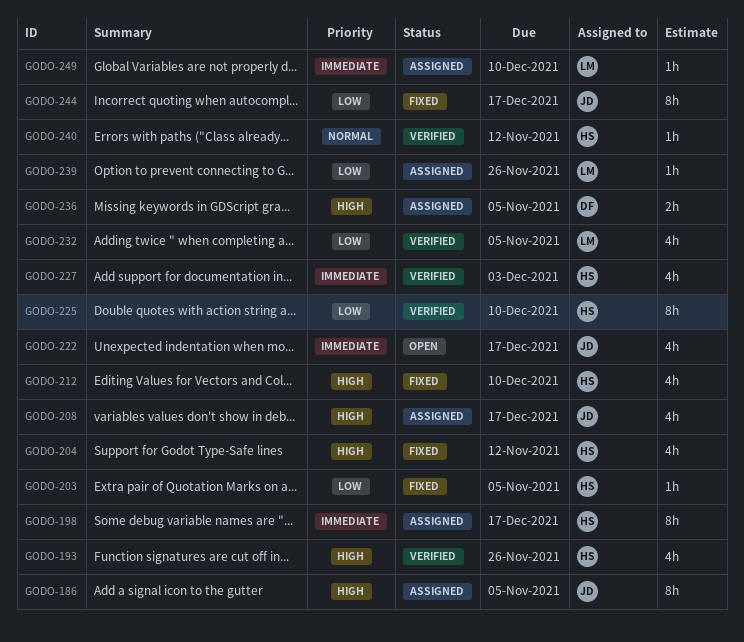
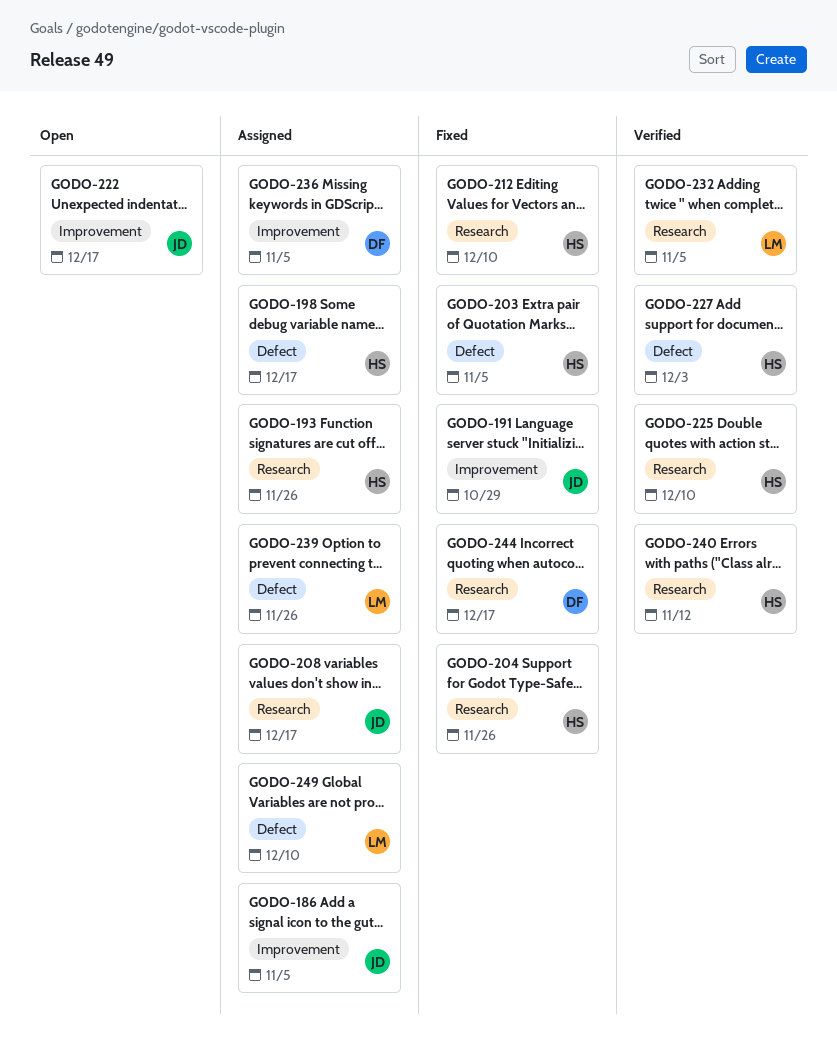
GODO-191: none -> present
GODO-193, status: Verified -> Assigned
GODO-204, due: Nov 12 -> Nov 26
GODO-244, owner: JD -> DF

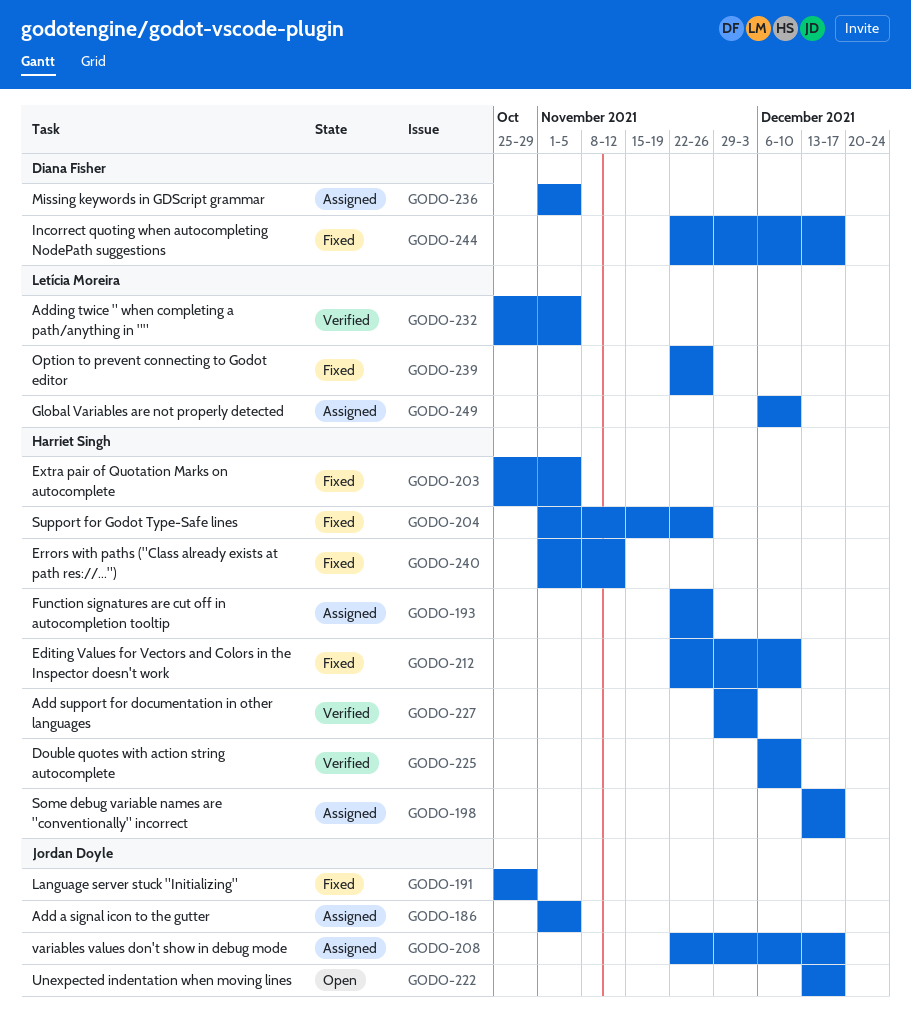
GODO-239, status: Assigned -> Fixed
GODO-240, status: Verified -> Fixed

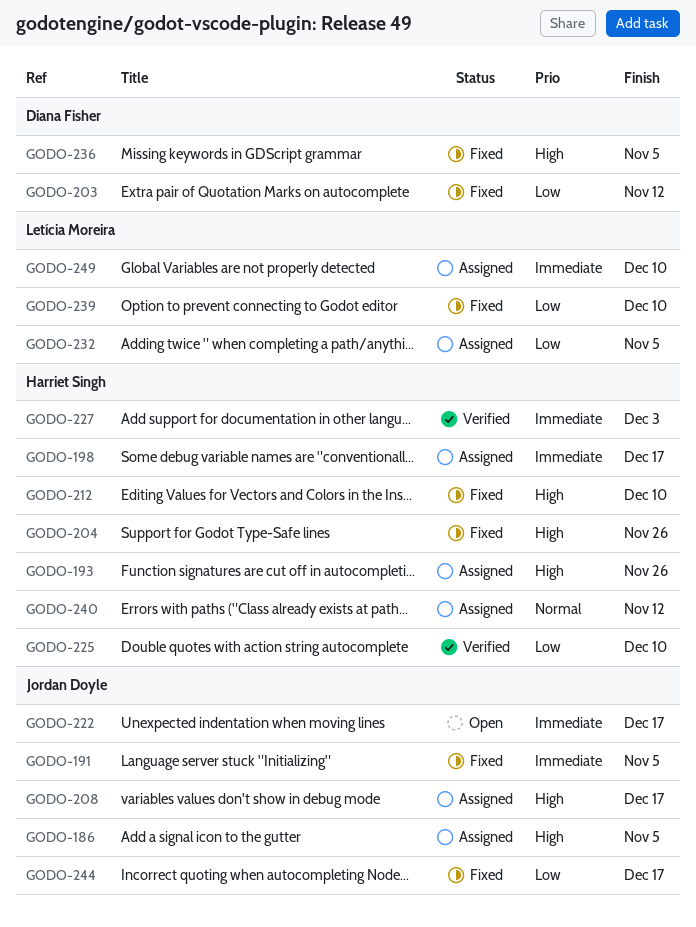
GODO-191, due: Oct 29 -> Nov 5
GODO-203, owner: Harriet Singh -> Diana Fisher
GODO-203, due: Nov 5 -> Nov 12
GODO-232, status: Verified -> Assigned
GODO-236, status: Assigned -> Fixed
GODO-239, due: Nov 26 -> Dec 10
GODO-240, status: Fixed -> Assigned
GODO-244, owner: Diana Fisher -> Jordan Doyle

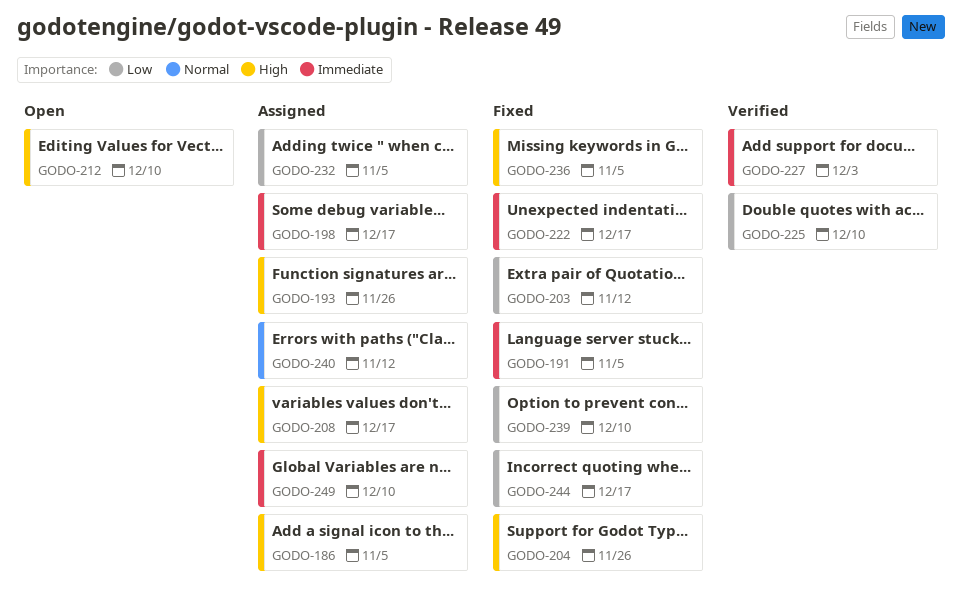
GODO-212, status: Fixed -> Open
GODO-222, status: Open -> Fixed

